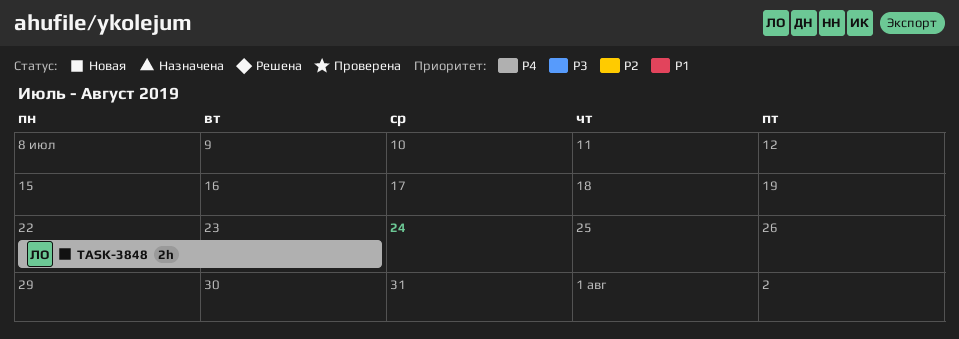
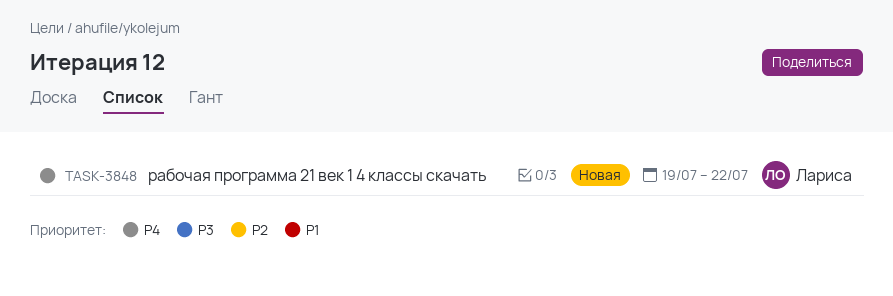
TASK-3848, start: Jul 22 -> Jul 19
TASK-3848, due: Jul 23 -> Jul 22

